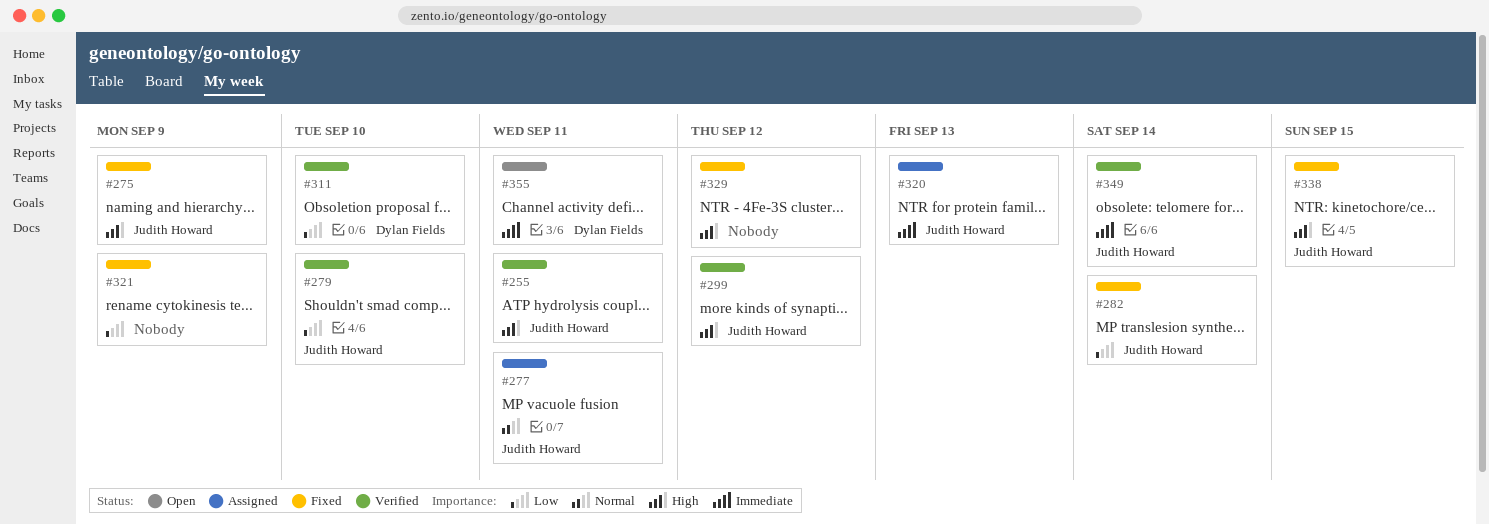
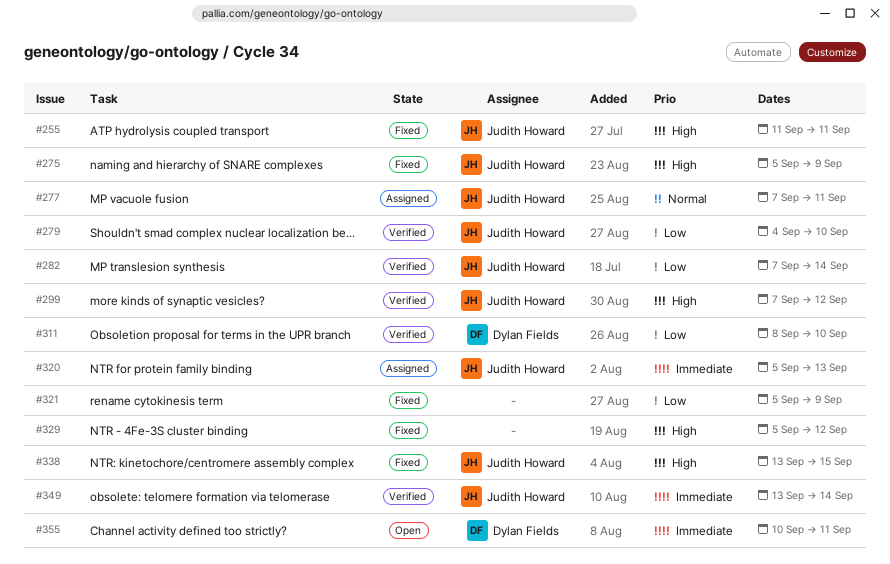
#255, status: Verified -> Fixed
#282, status: Fixed -> Verified

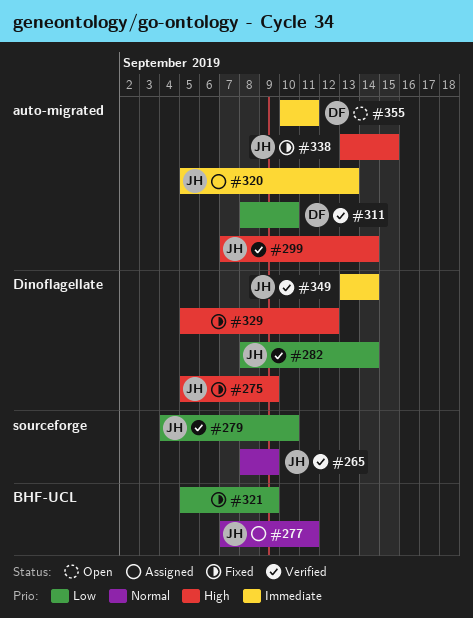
#255: present -> none
#265: none -> present
#282, start: Sep 7 -> Sep 8
#299, due: Sep 12 -> Sep 14

